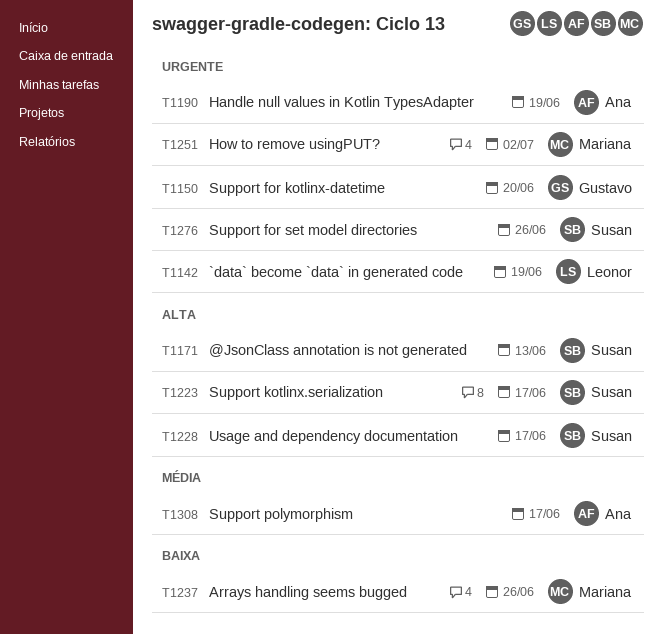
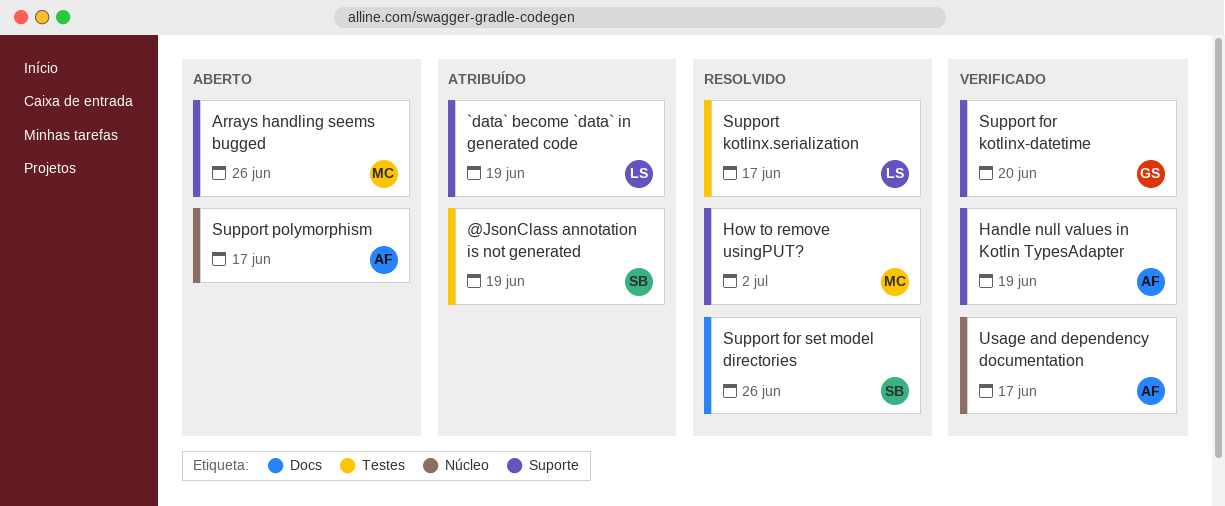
@JsonClass annotation is not generated, due: Jun 13 -> Jun 19
Support kotlinx.serialization, owner: Susan -> Leonor
Usage and dependency documentation, owner: Susan -> Ana

